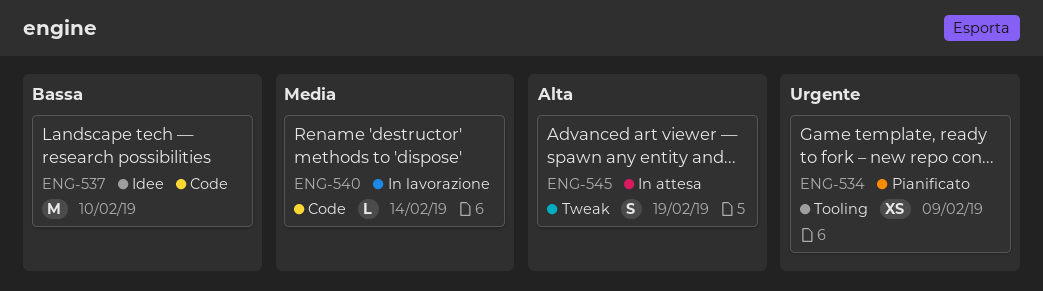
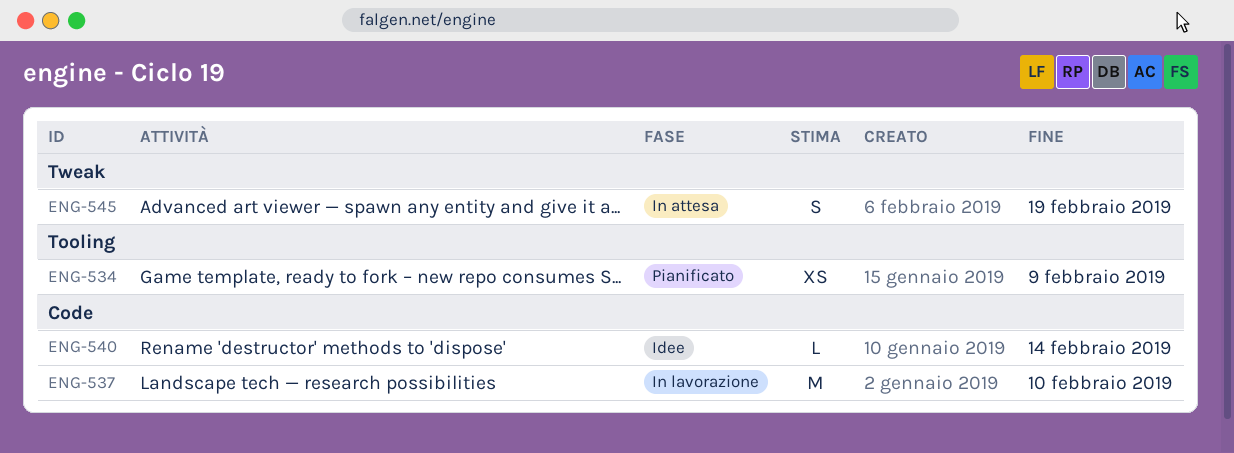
ENG-537, status: Idee -> In lavorazione
ENG-540, status: In lavorazione -> Idee

